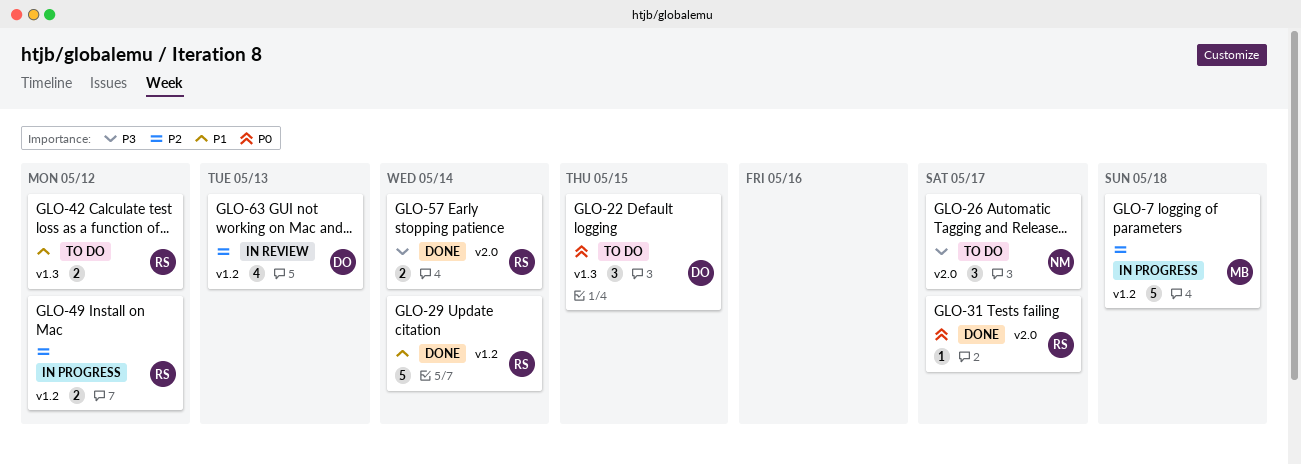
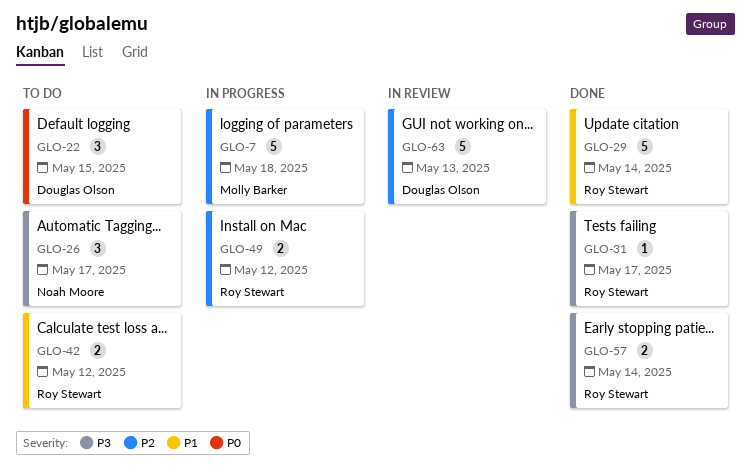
GLO-31, priority: P0 -> P3
GLO-63, estimate: 4 -> 5

